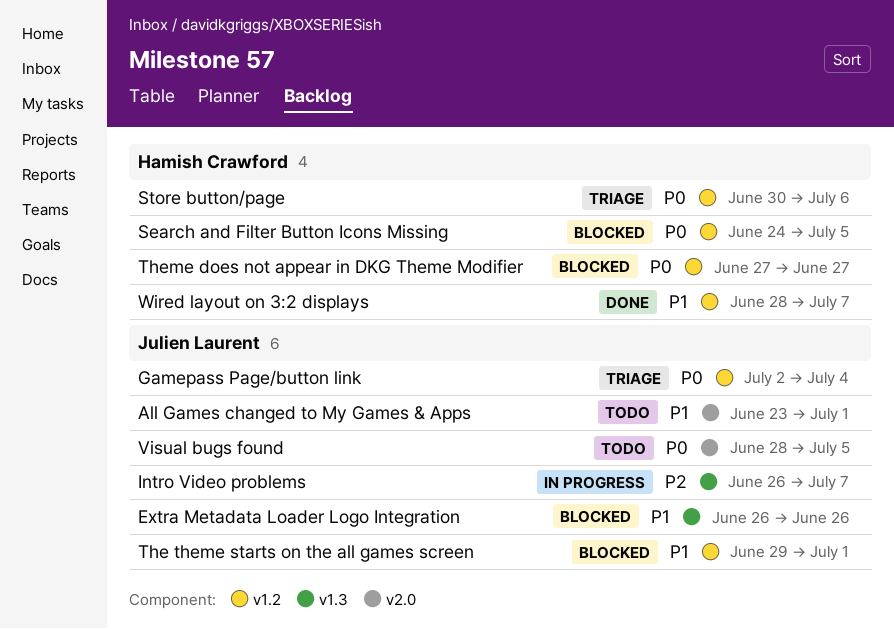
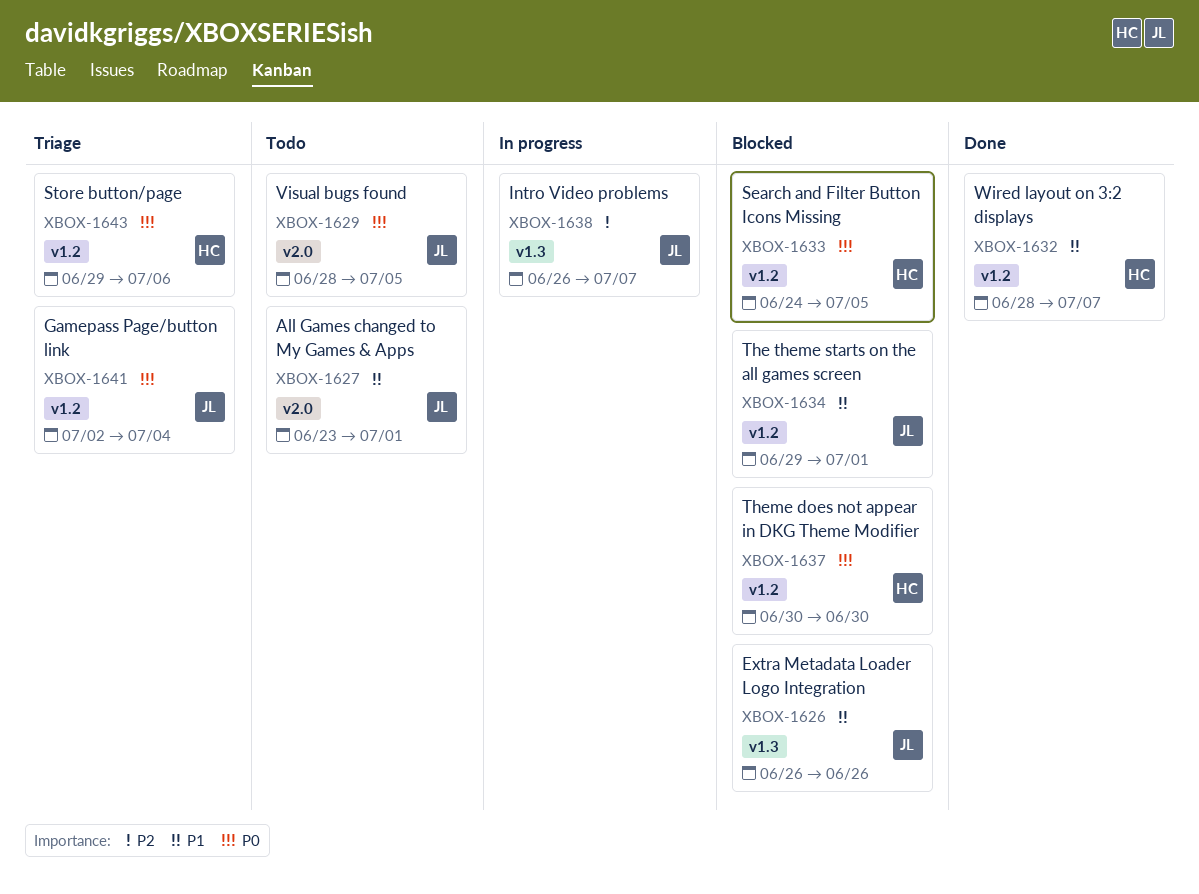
Store button/page, start: Jun 30 -> Jun 29
Theme does not appear in DKG Theme Modifier, start: Jun 27 -> Jun 30
Theme does not appear in DKG Theme Modifier, due: Jun 27 -> Jun 30

